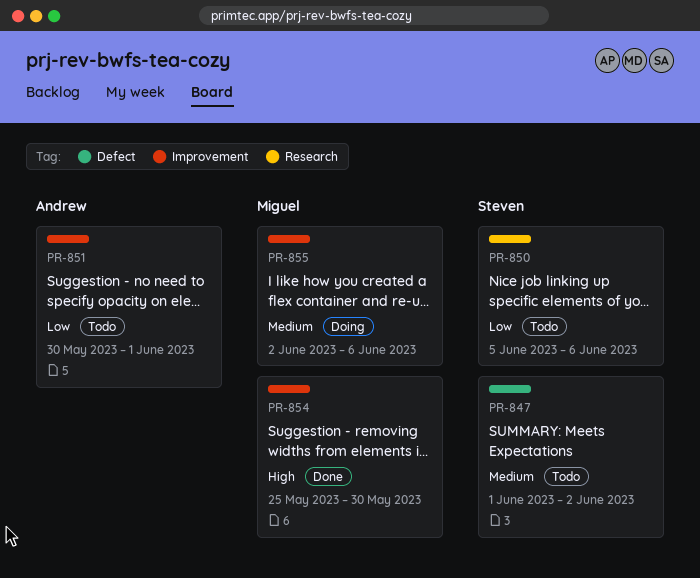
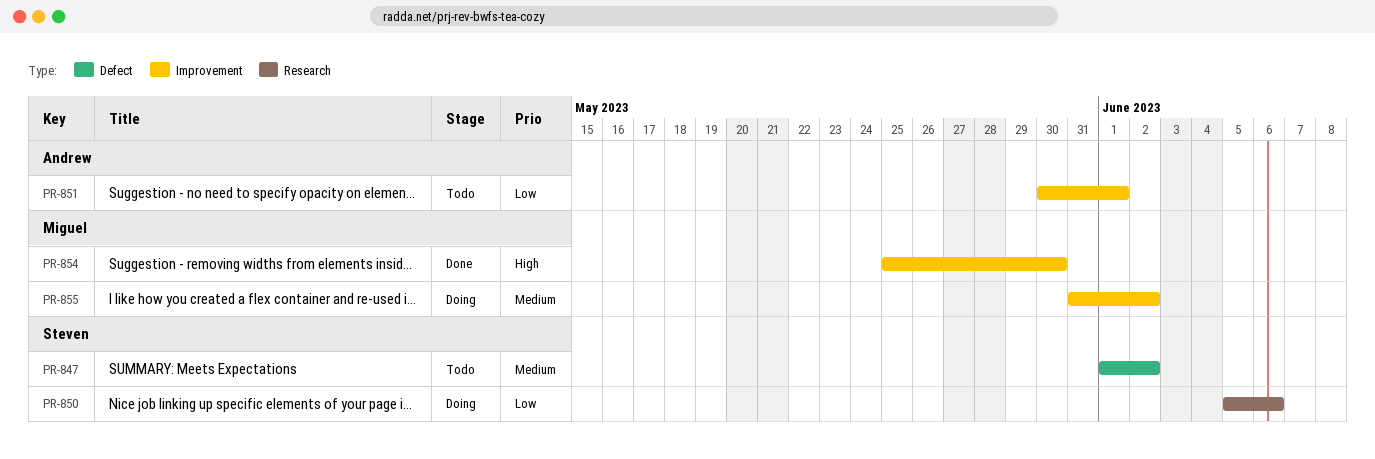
PR-850, status: Todo -> Doing
PR-855, start: Jun 2 -> May 31
PR-855, due: Jun 6 -> Jun 2

